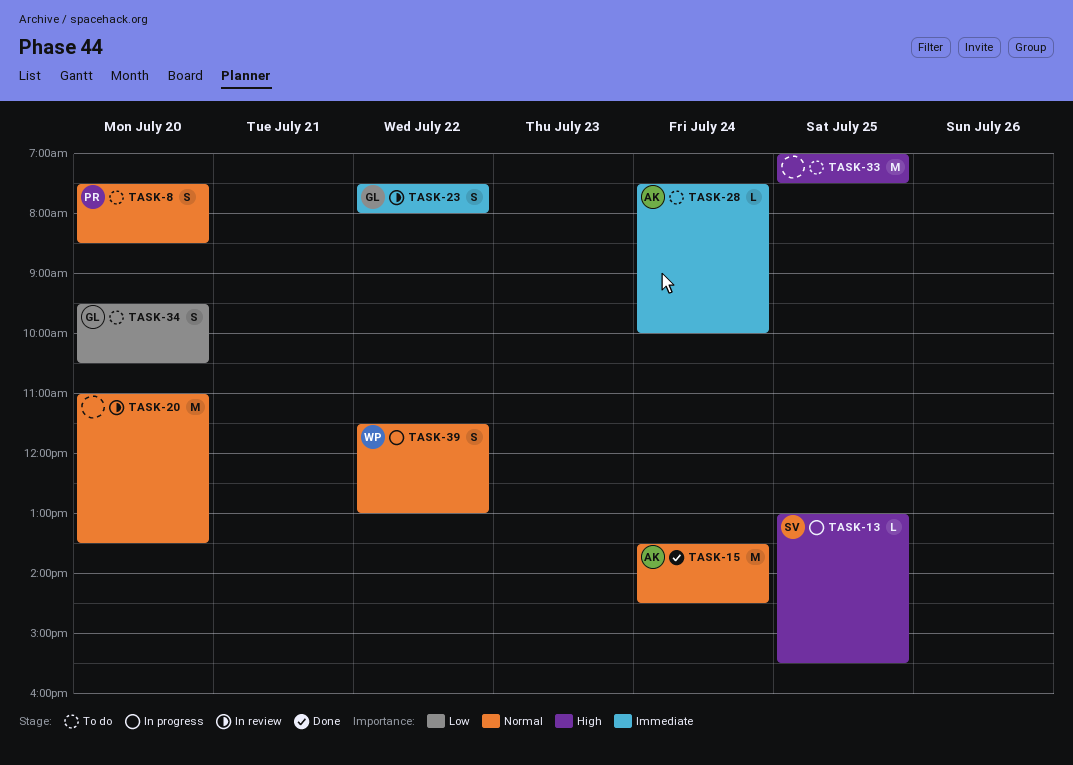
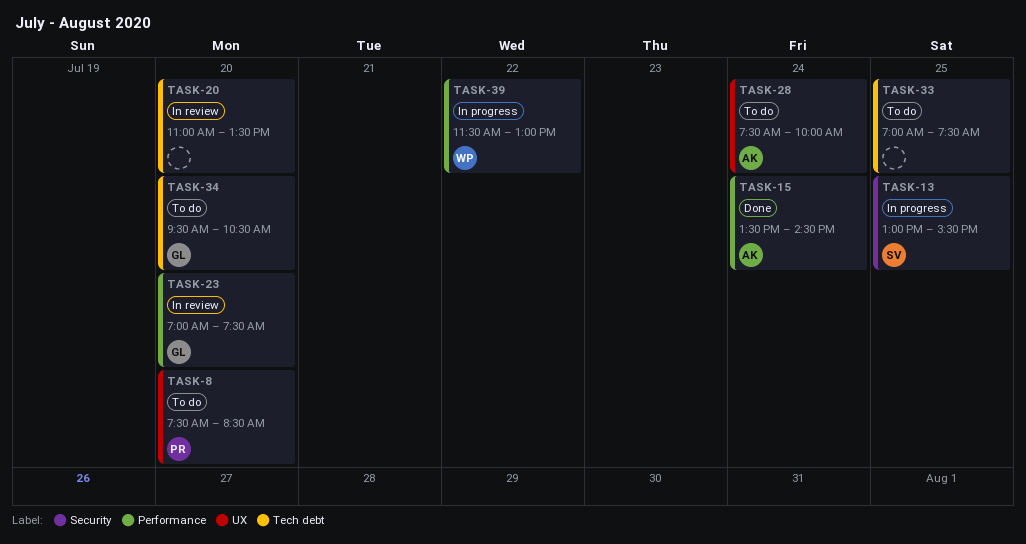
TASK-23, day: Jul 22 -> Jul 20
TASK-23, begins: 07:30 -> 07:00
TASK-23, ends: 08:00 -> 07:30

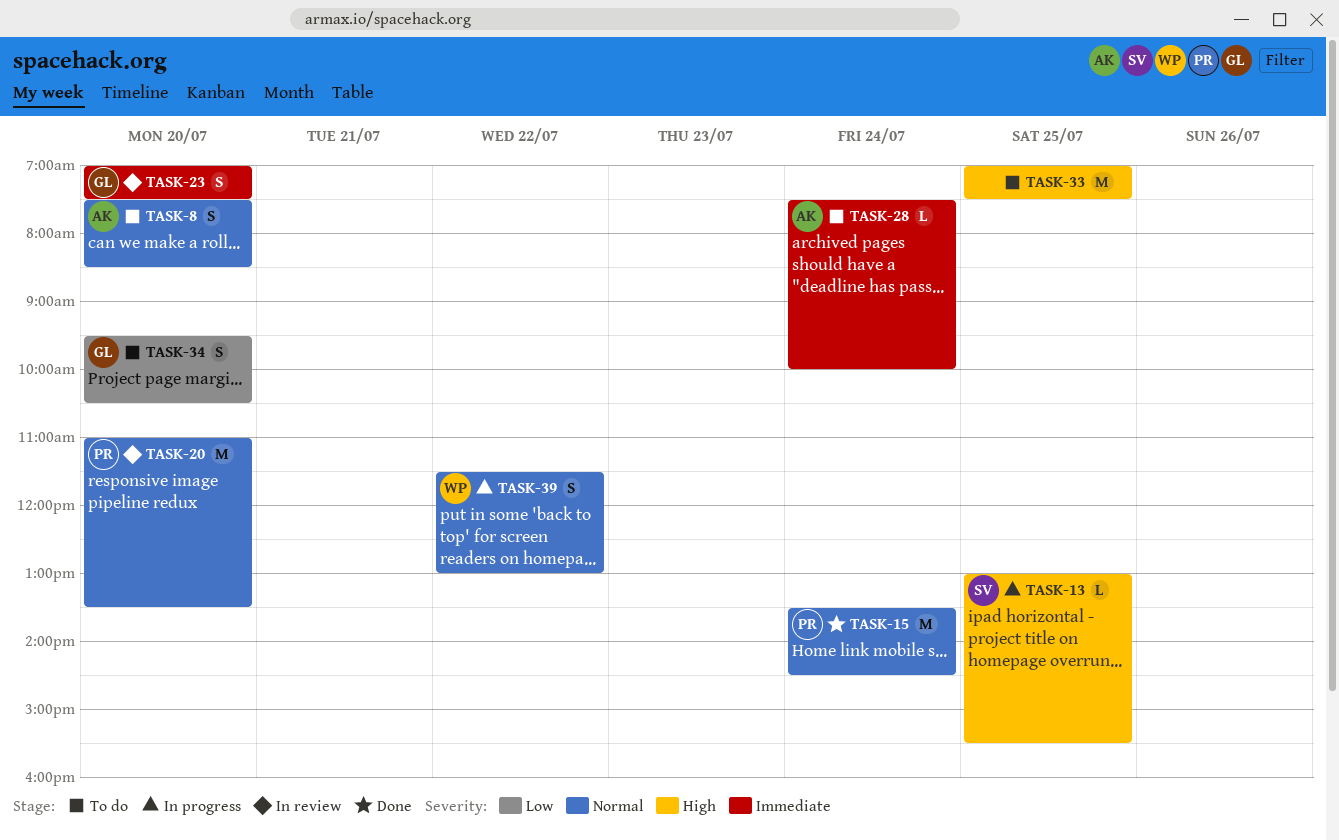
TASK-8, owner: PR -> AK
TASK-15, owner: AK -> PR
TASK-20, owner: none -> PR

